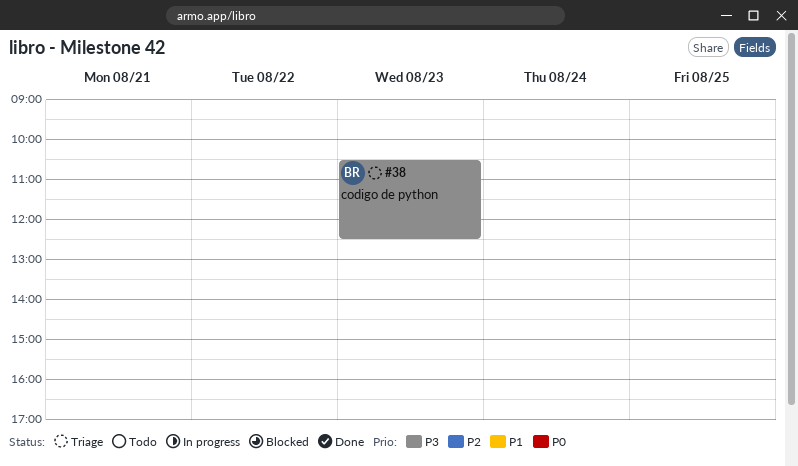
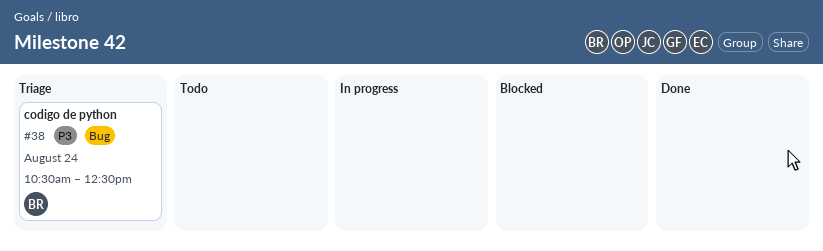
#38, day: Aug 23 -> Aug 24

